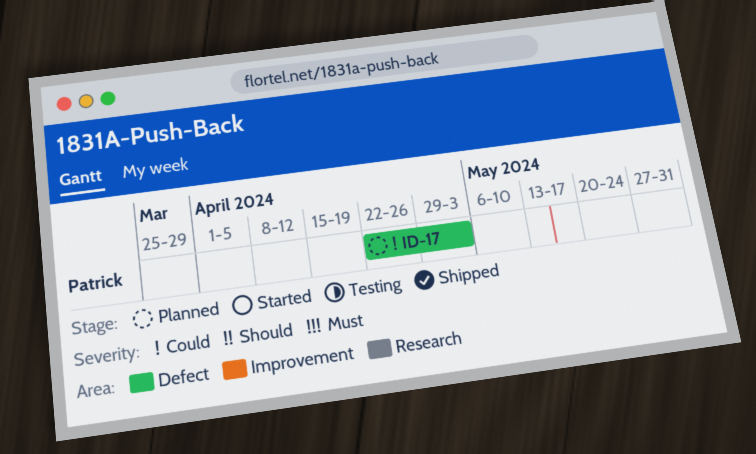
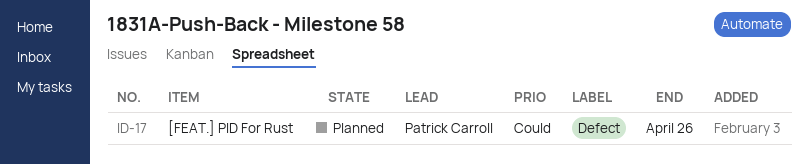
ID-17, due: May 3 -> Apr 26

